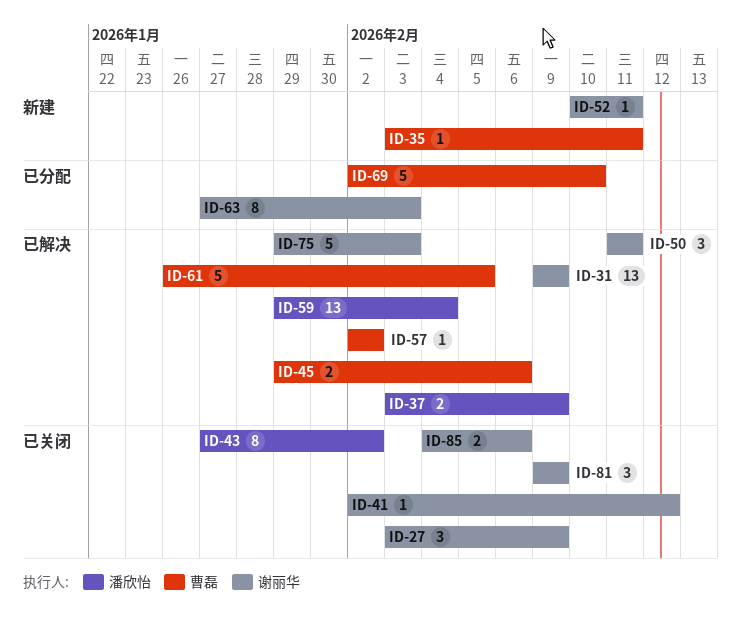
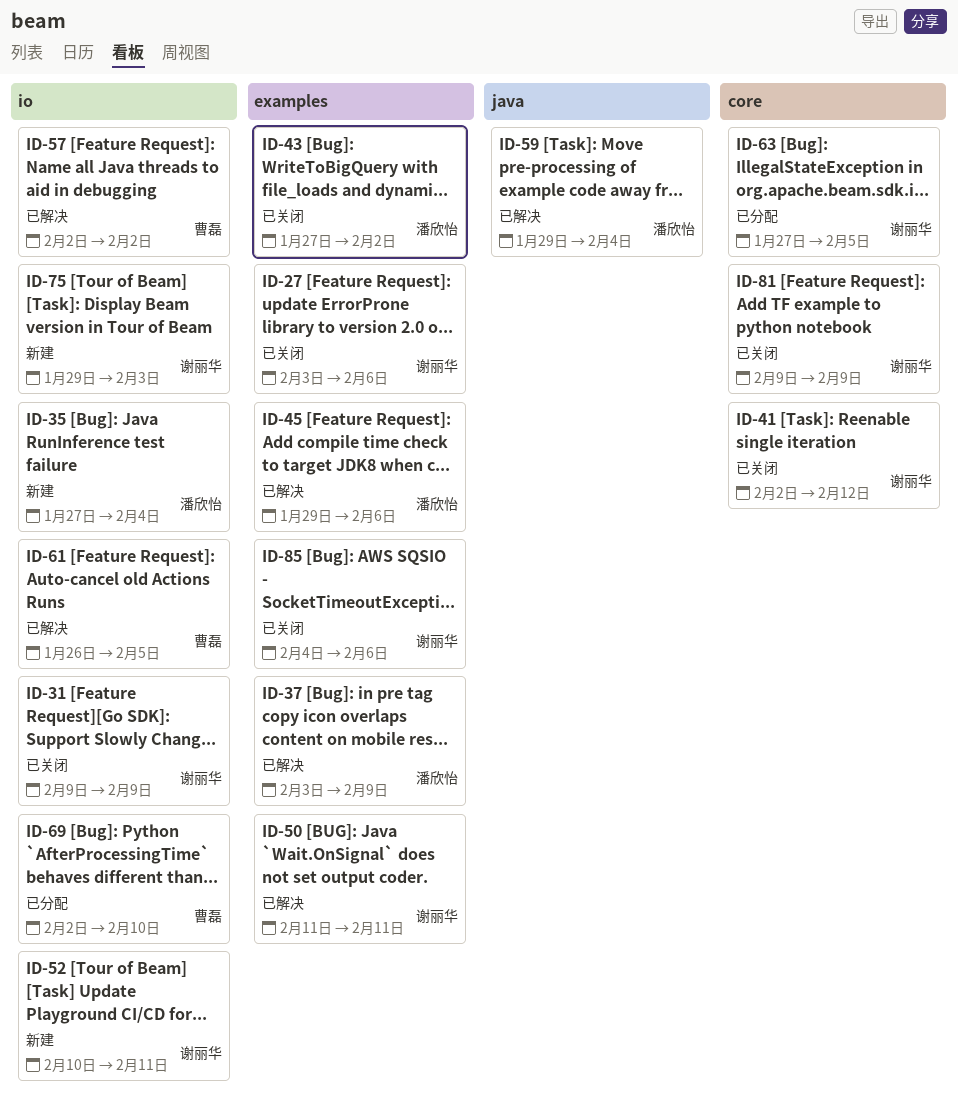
ID-27, due: Feb 9 -> Feb 6
ID-31, status: 已解决 -> 已关闭
ID-35, owner: 曹磊 -> 潘欣怡
ID-35, start: Feb 3 -> Jan 27
ID-35, due: Feb 11 -> Feb 4
ID-45, owner: 曹磊 -> 潘欣怡
ID-63, due: Feb 3 -> Feb 5
ID-75, status: 已解决 -> 新建

